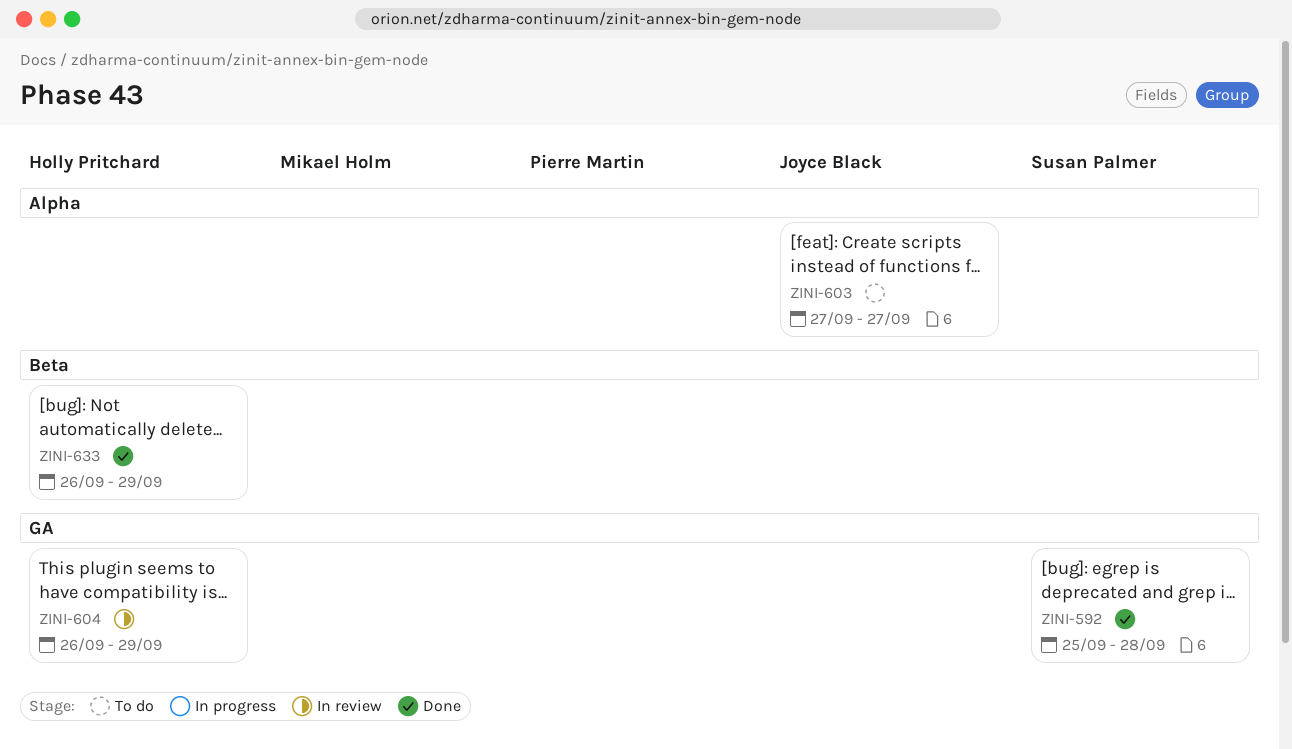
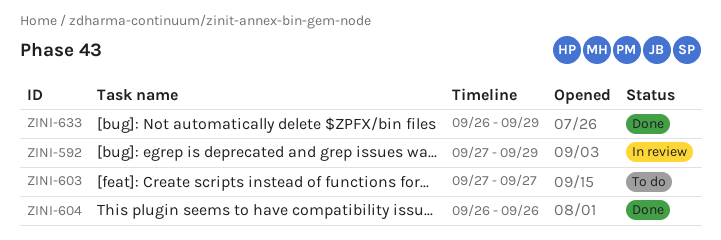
ZINI-592, status: Done -> In review
ZINI-592, start: Sep 25 -> Sep 27
ZINI-592, due: Sep 28 -> Sep 29
ZINI-604, status: In review -> Done
ZINI-604, due: Sep 29 -> Sep 26

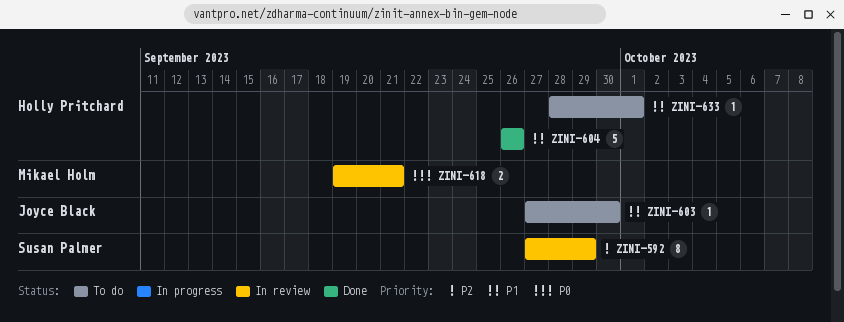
ZINI-603, due: Sep 27 -> Sep 30
ZINI-618: none -> present
ZINI-633, status: Done -> To do
ZINI-633, start: Sep 26 -> Sep 28
ZINI-633, due: Sep 29 -> Oct 1

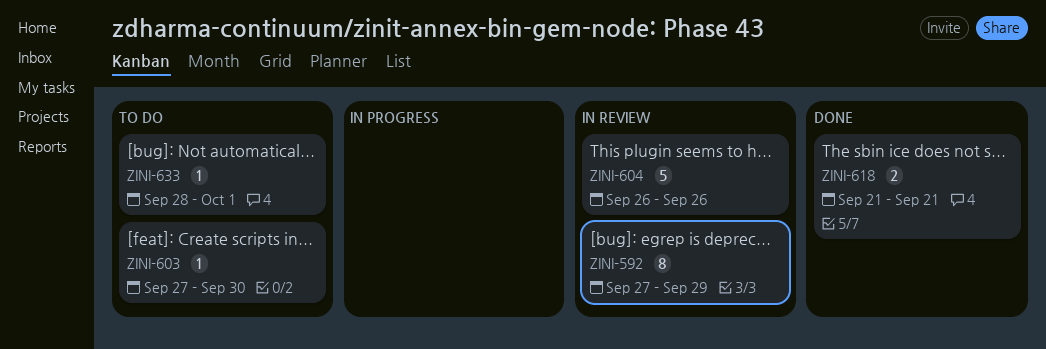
ZINI-604, status: Done -> In review
ZINI-618, status: In review -> Done
ZINI-618, start: Sep 19 -> Sep 21

